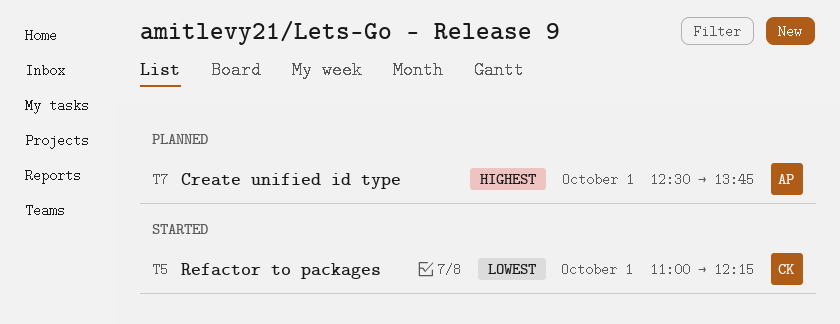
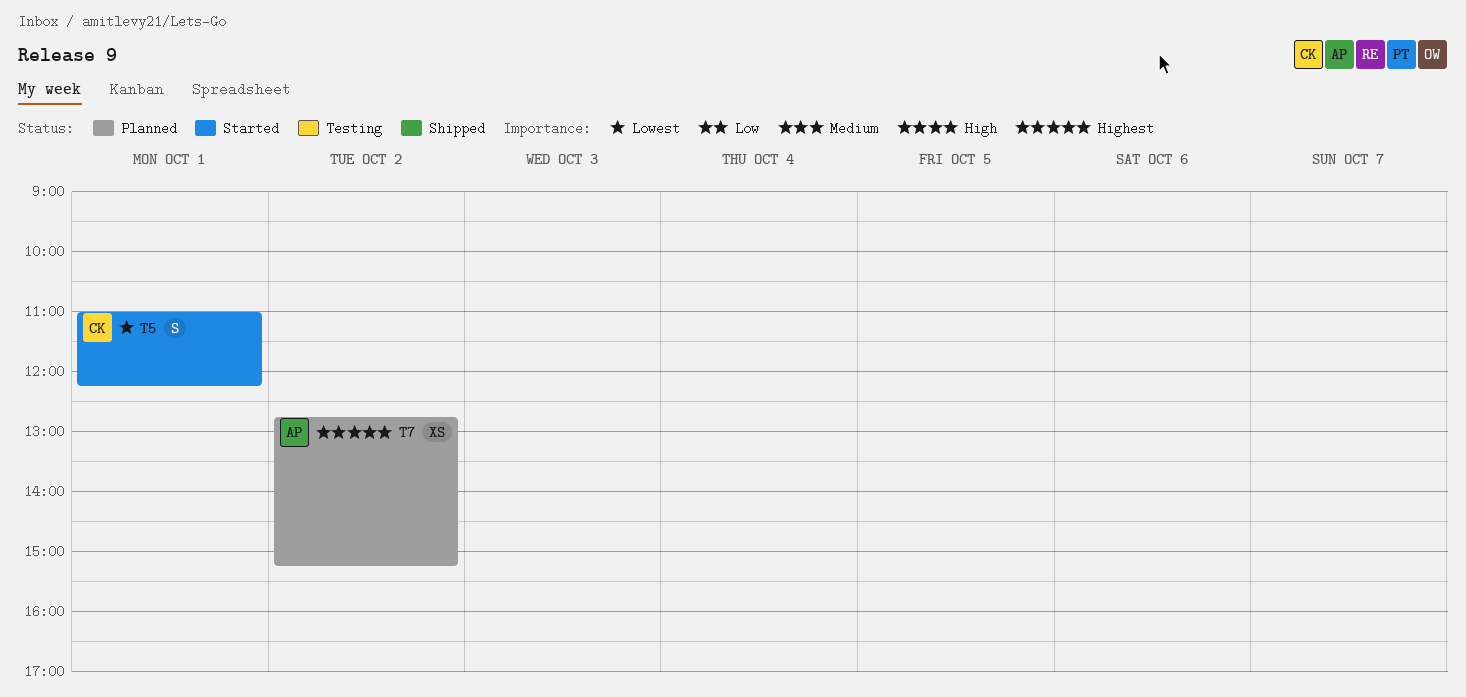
T7, day: Oct 1 -> Oct 2
T7, begins: 12:30 -> 12:45
T7, ends: 13:45 -> 15:15

